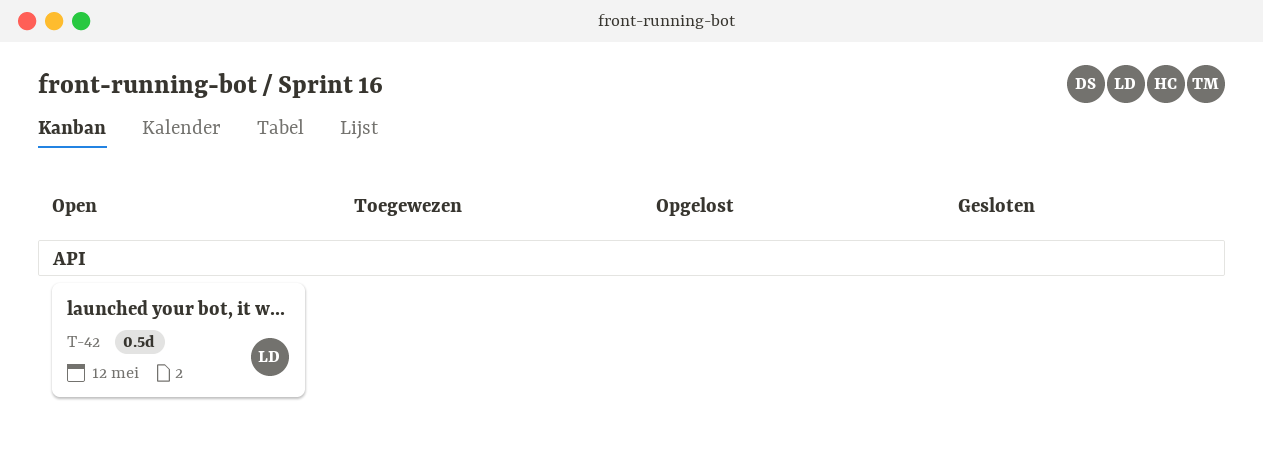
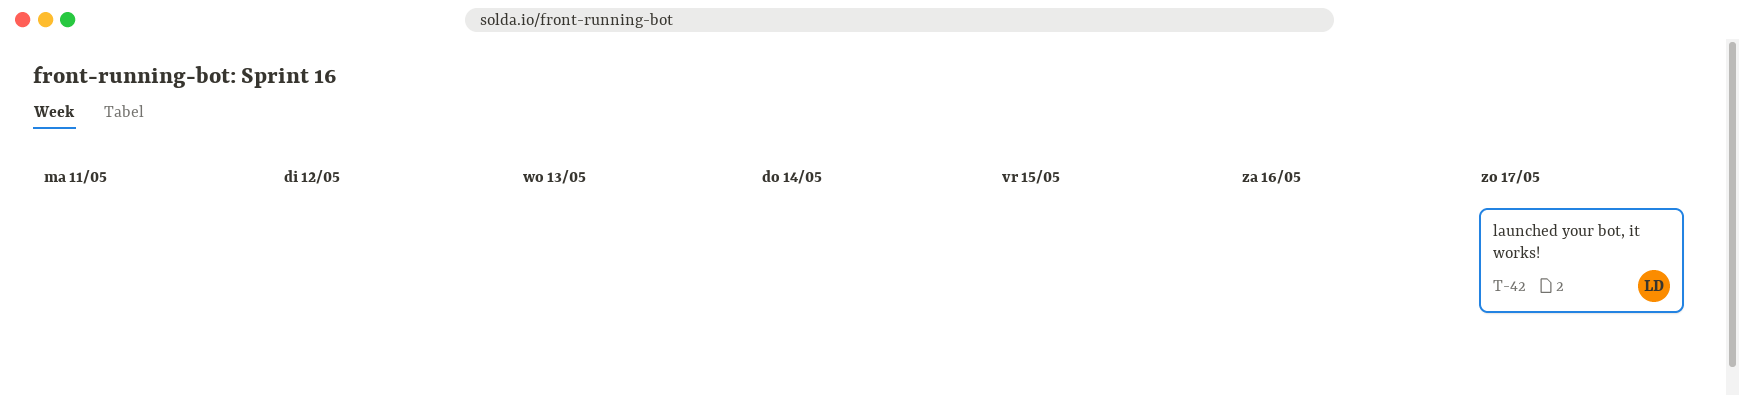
T-42, due: May 12 -> May 17

